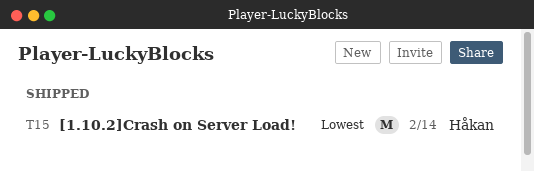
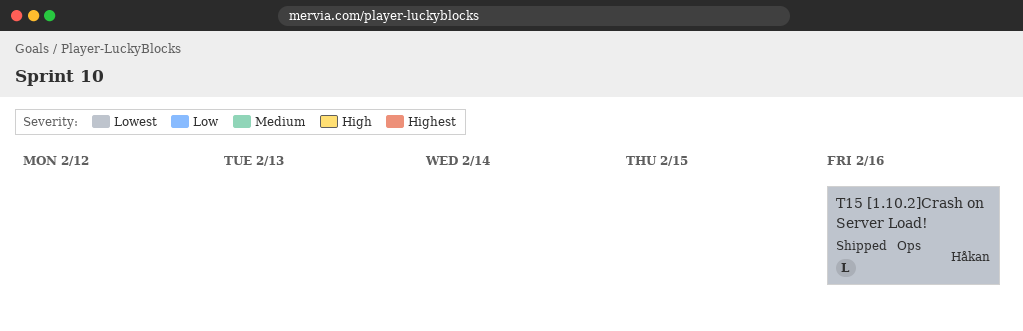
T15, estimate: M -> L
T15, due: Feb 14 -> Feb 16

